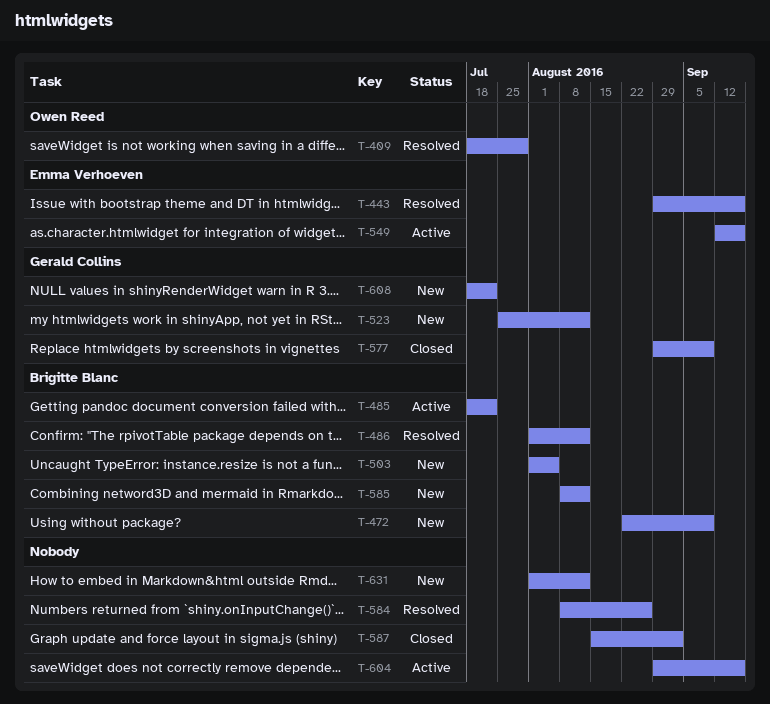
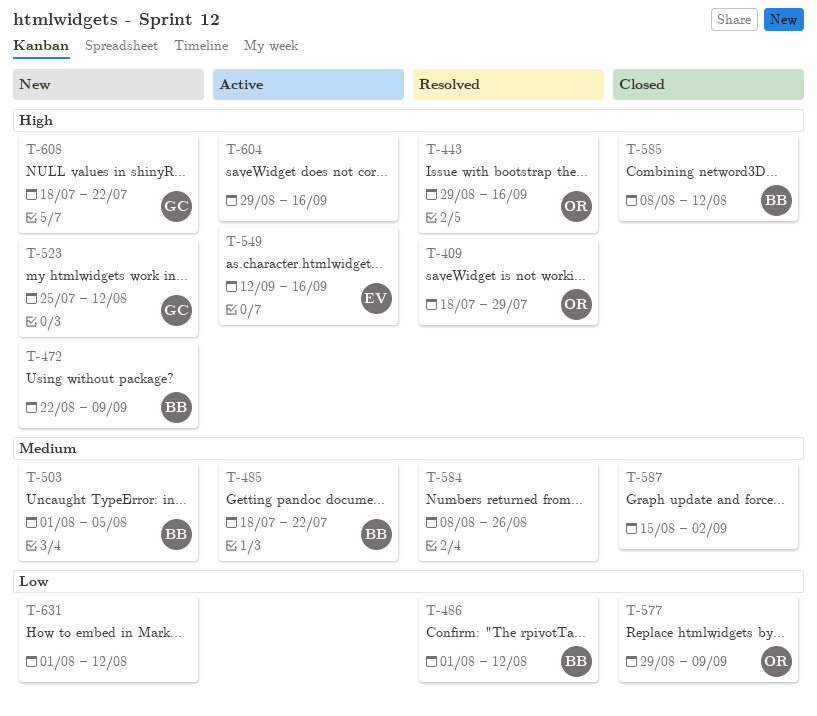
T-443, owner: Emma Verhoeven -> Owen Reed
T-577, owner: Gerald Collins -> Owen Reed
T-585, status: New -> Closed

